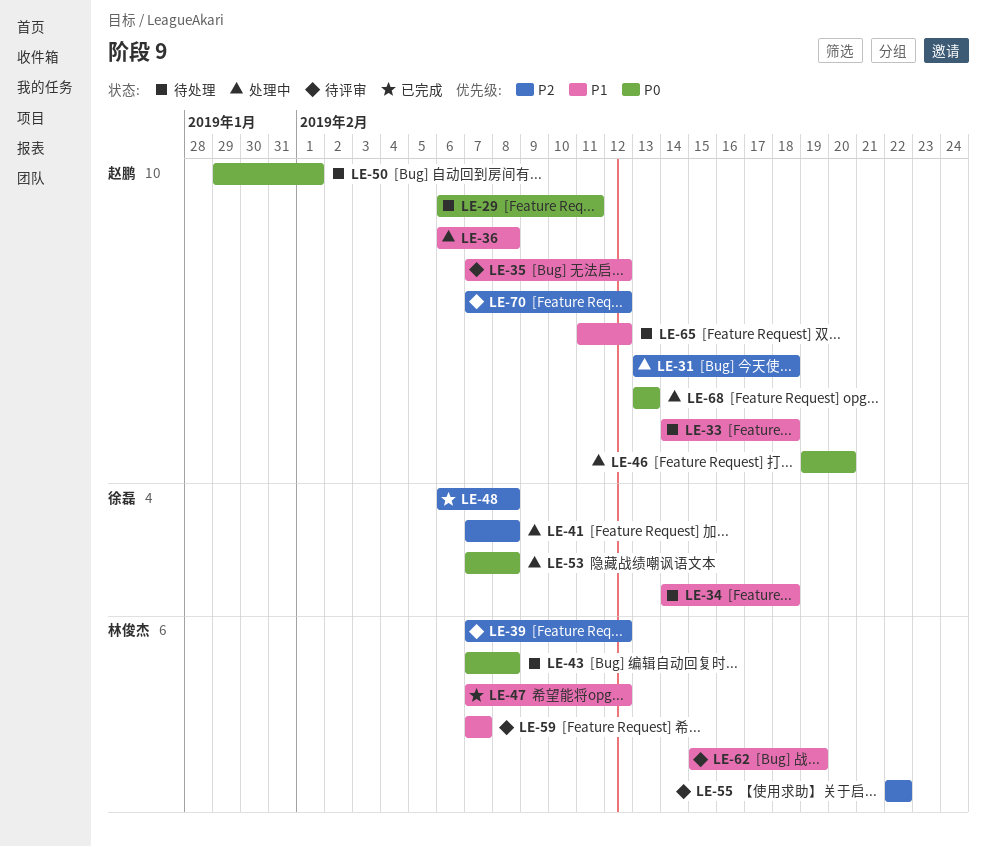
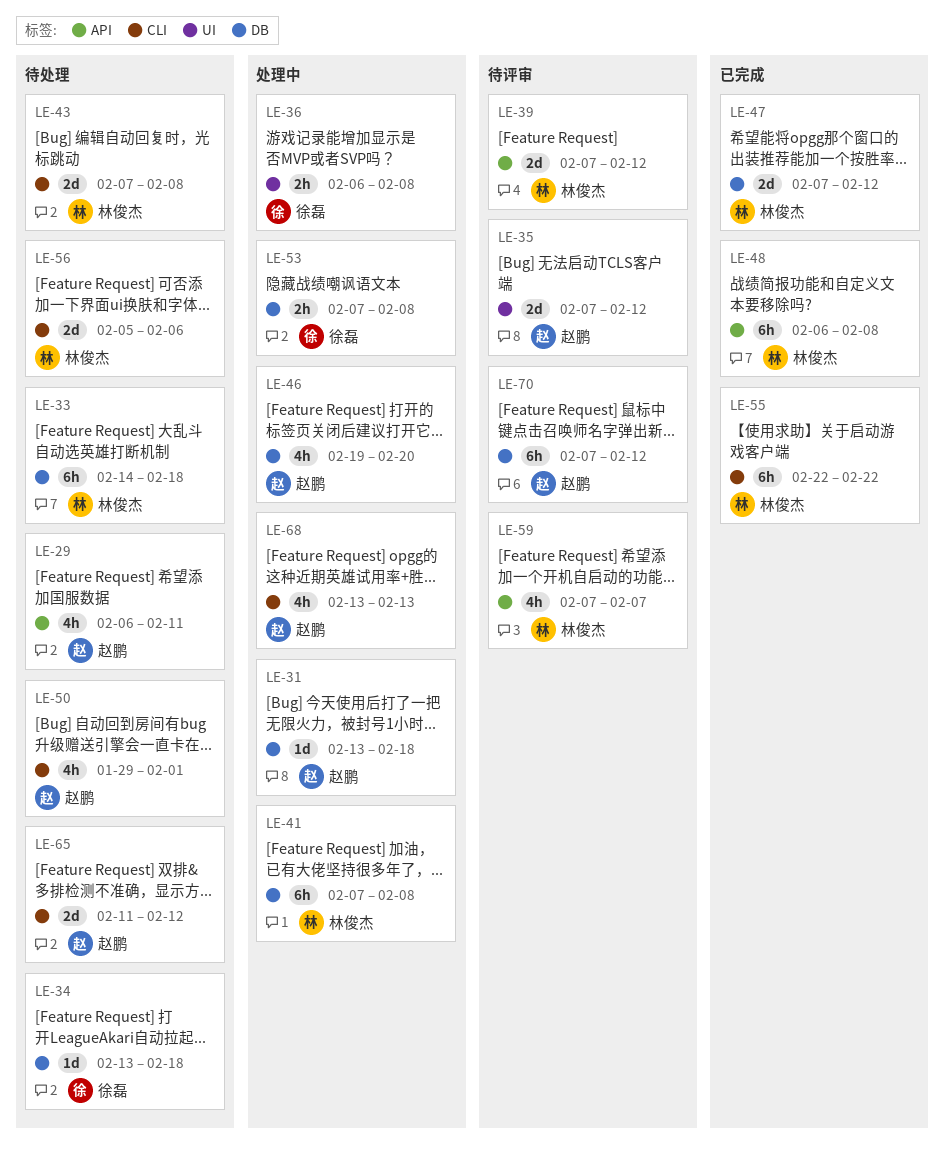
LE-33, owner: 赵鹏 -> 林俊杰
LE-34, start: Feb 14 -> Feb 13
LE-36, owner: 赵鹏 -> 徐磊
LE-41, owner: 徐磊 -> 林俊杰
LE-48, owner: 徐磊 -> 林俊杰
LE-55, status: 待评审 -> 已完成
LE-56: none -> present
LE-62: present -> none

